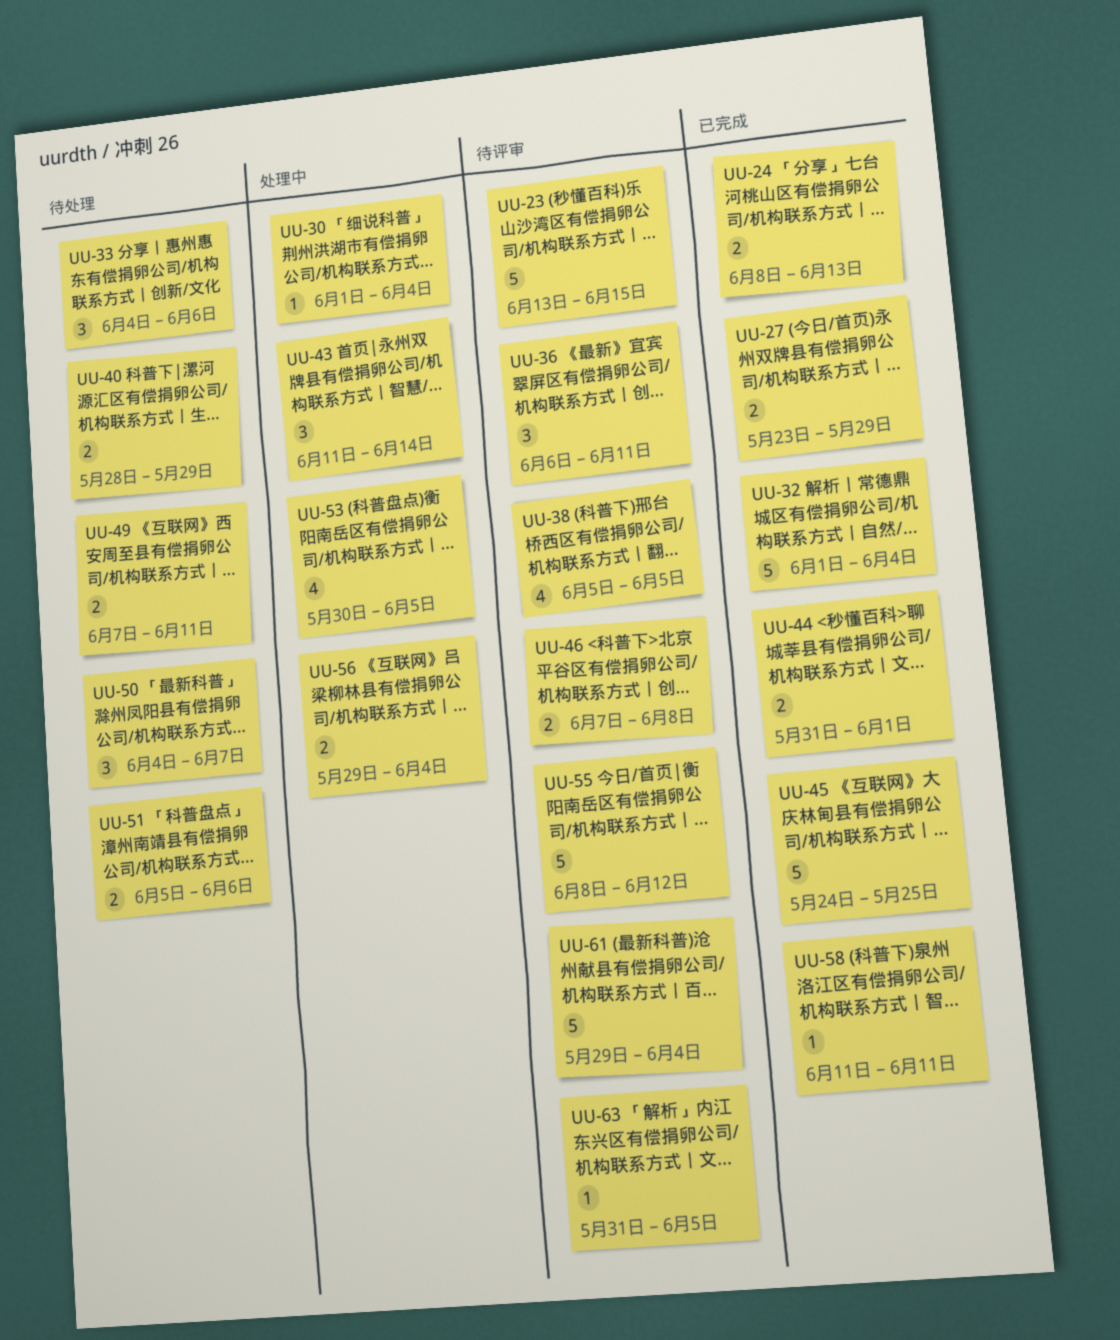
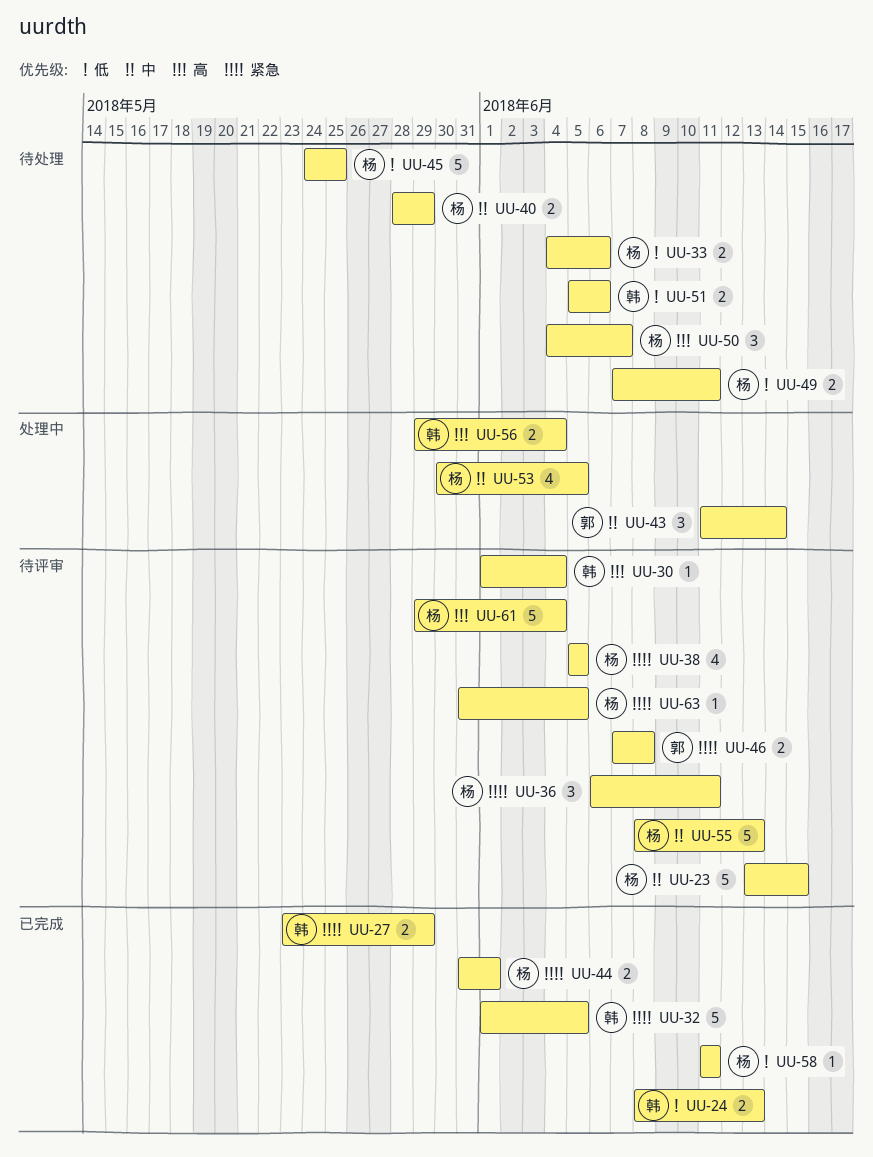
UU-30, status: 处理中 -> 待评审
UU-32, due: Jun 4 -> Jun 5
UU-33, estimate: 3 -> 2
UU-45, status: 已完成 -> 待处理
UU-55, due: Jun 12 -> Jun 13

